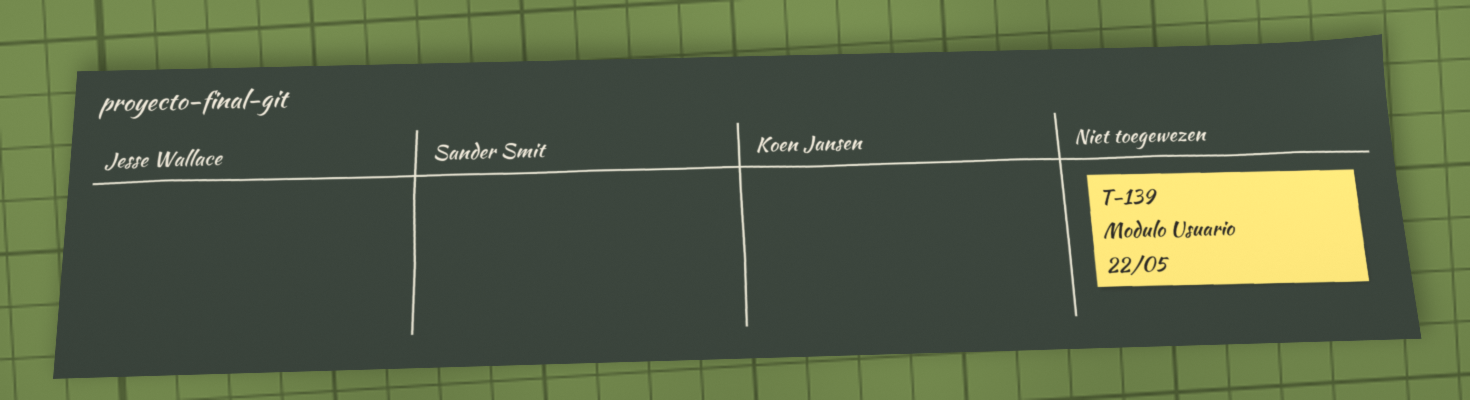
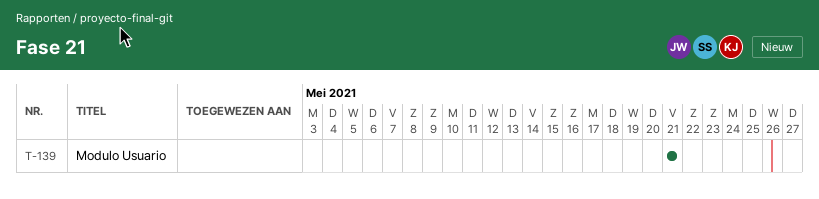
T-139, due: May 22 -> May 21

